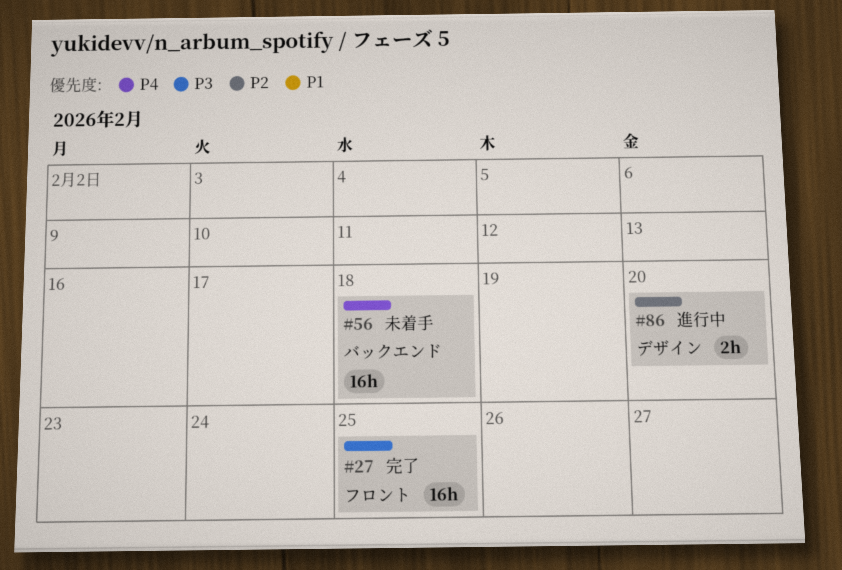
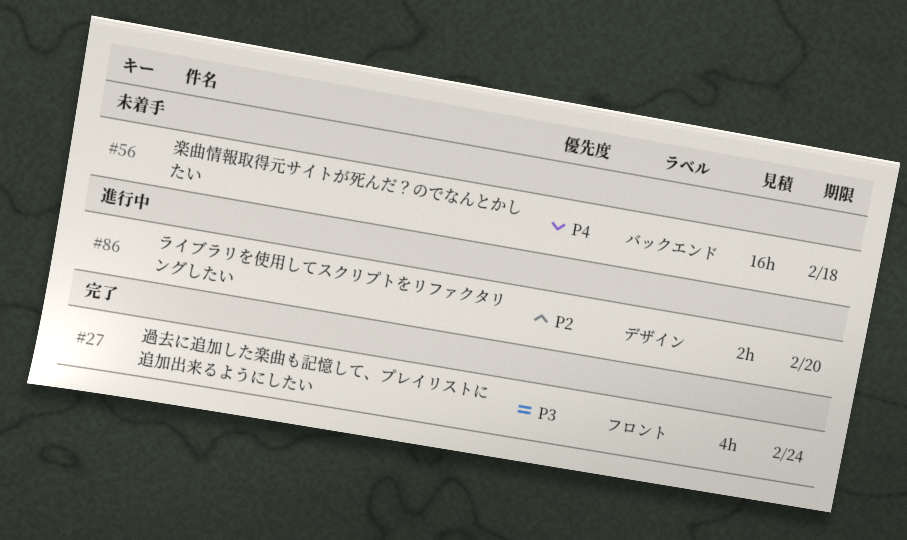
#27, estimate: 16h -> 4h
#27, due: Feb 25 -> Feb 24

